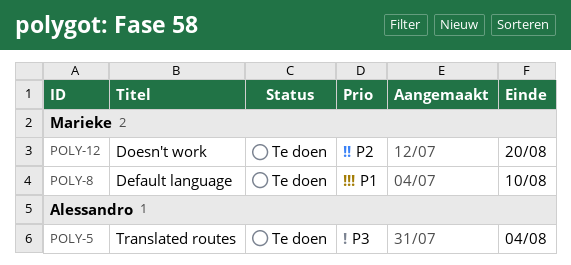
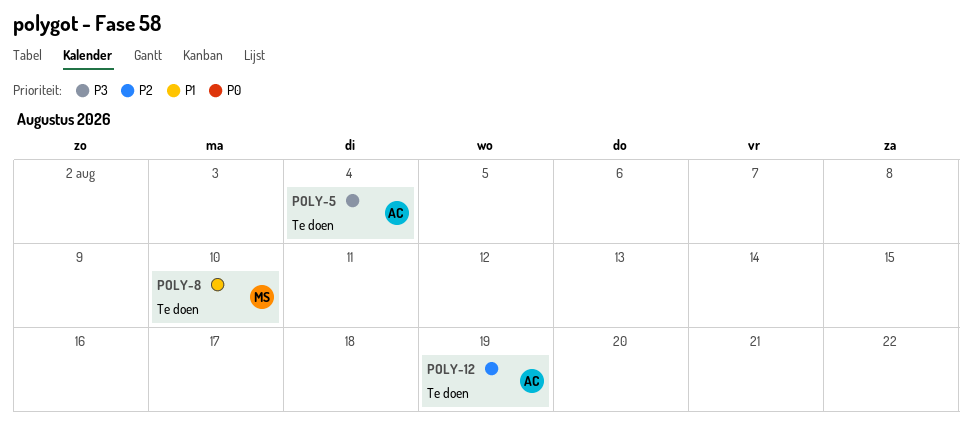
POLY-12, owner: Marieke -> Alessandro
POLY-12, due: Aug 20 -> Aug 19

